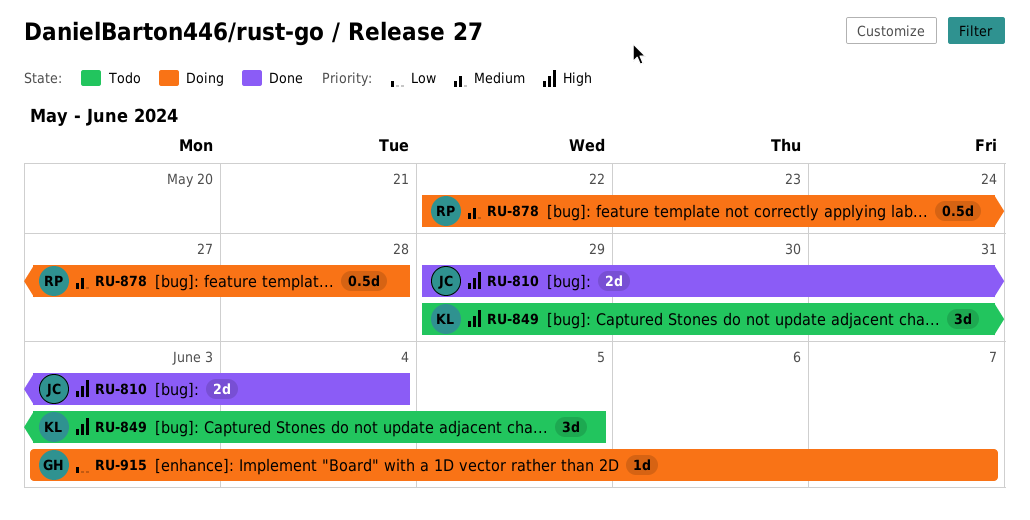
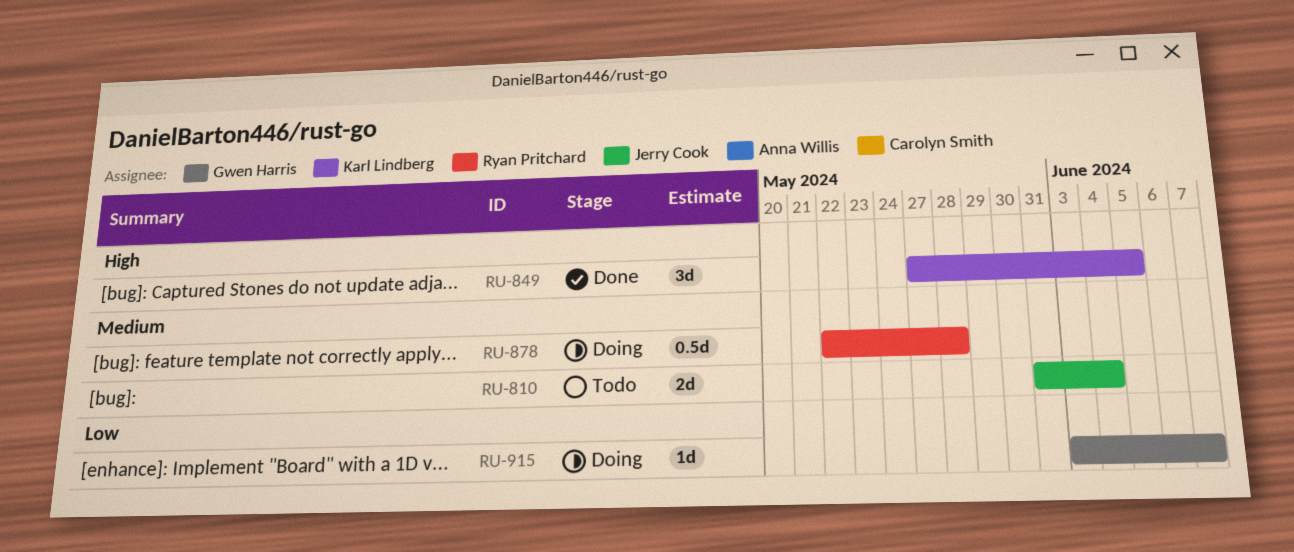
RU-810, status: Done -> Todo
RU-810, priority: High -> Medium
RU-810, start: May 29 -> May 31
RU-849, status: Todo -> Done
RU-849, start: May 29 -> May 27

